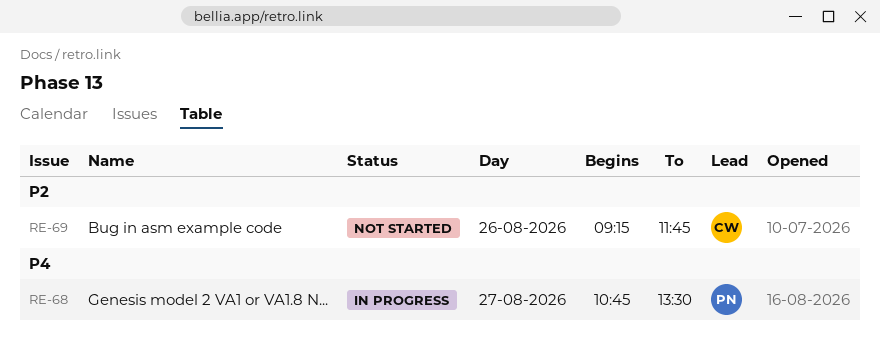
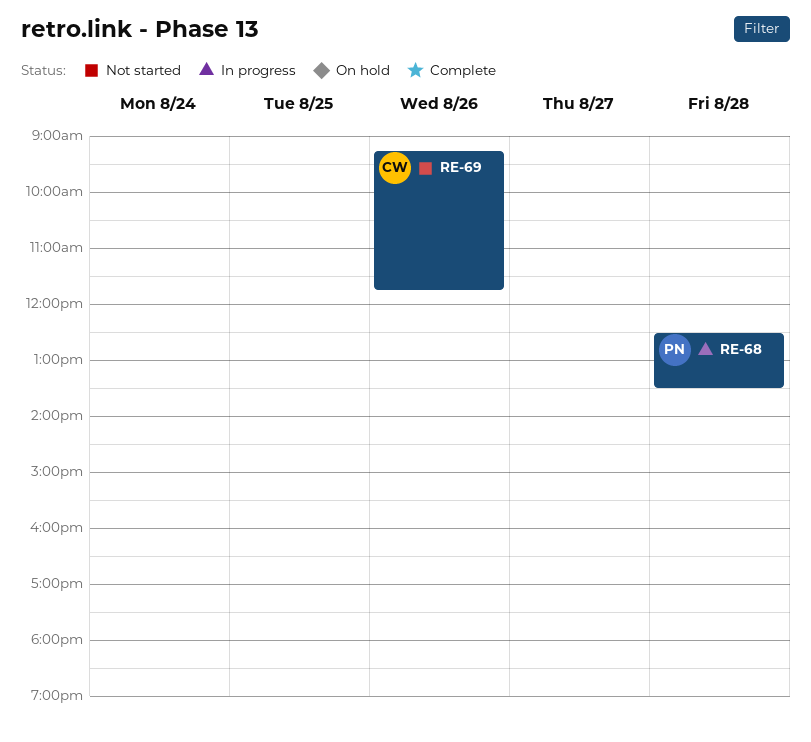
RE-68, day: Aug 27 -> Aug 28
RE-68, begins: 10:45 -> 12:30

